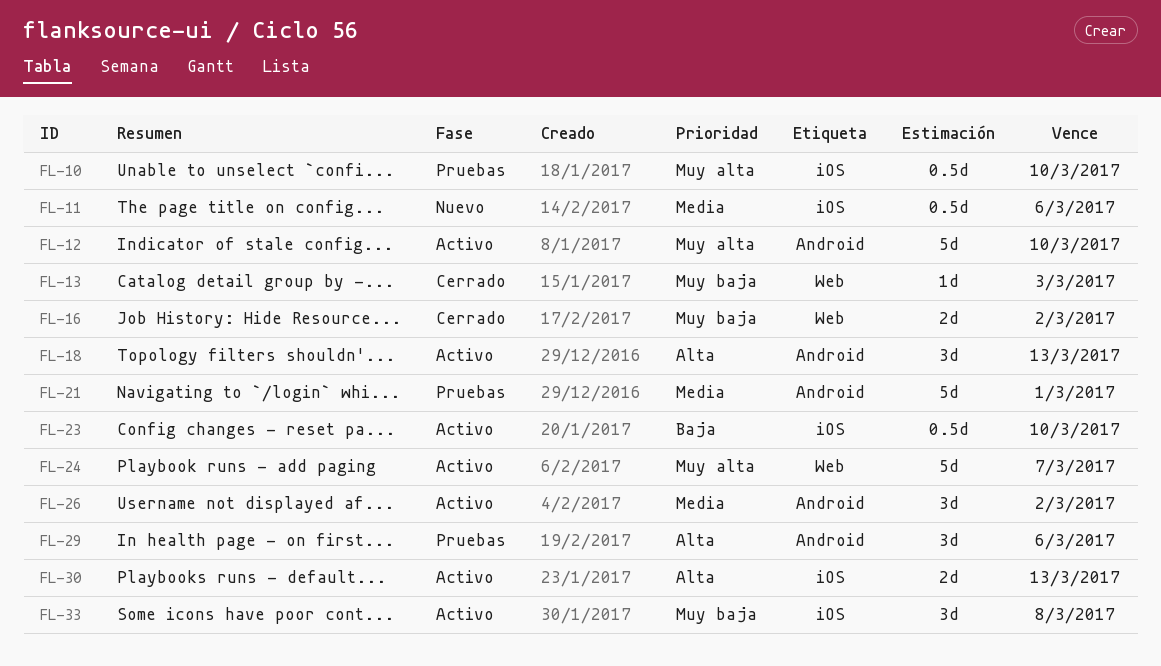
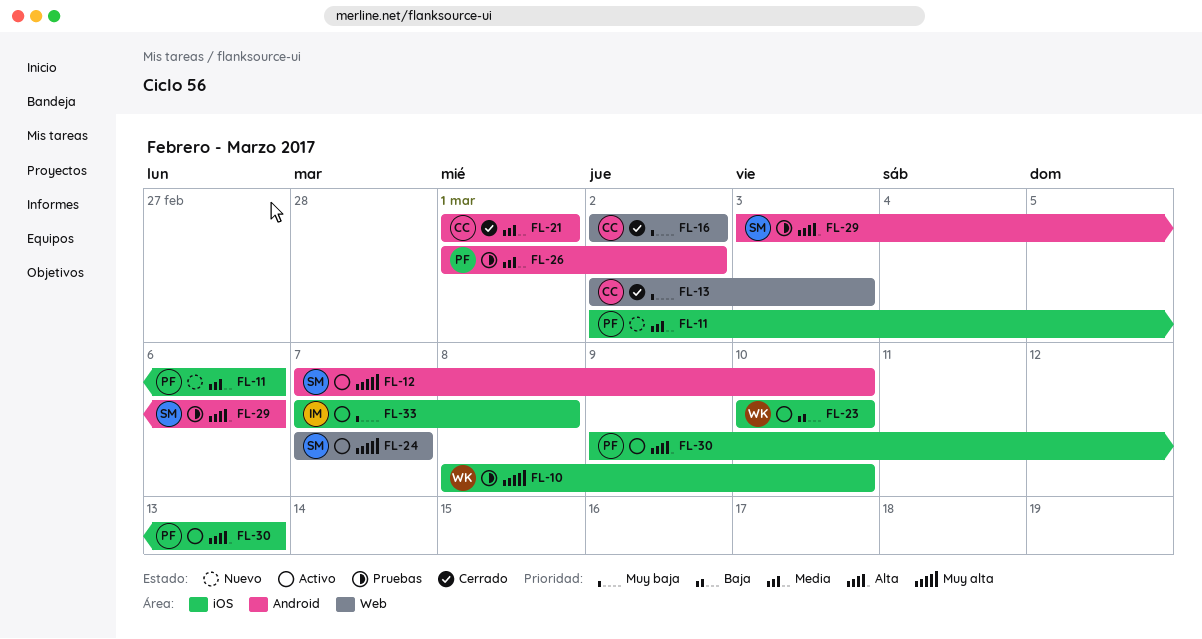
FL-18: present -> none
FL-21, status: Pruebas -> Cerrado
FL-26, status: Activo -> Pruebas

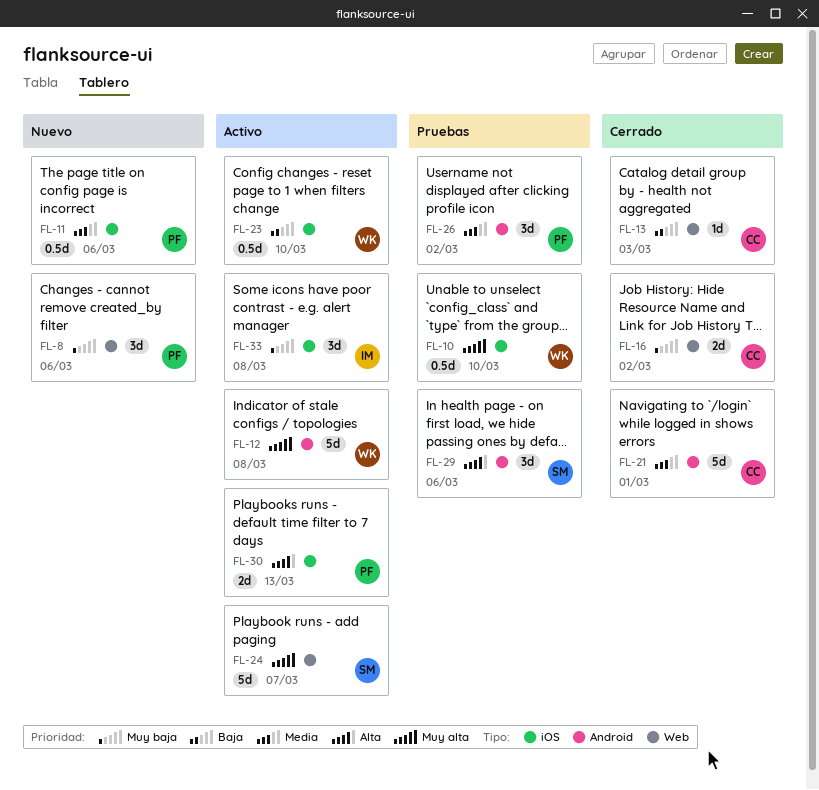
FL-8: none -> present
FL-12, owner: SM -> WK
FL-12, due: Mar 10 -> Mar 8
FL-13, priority: Muy baja -> Baja

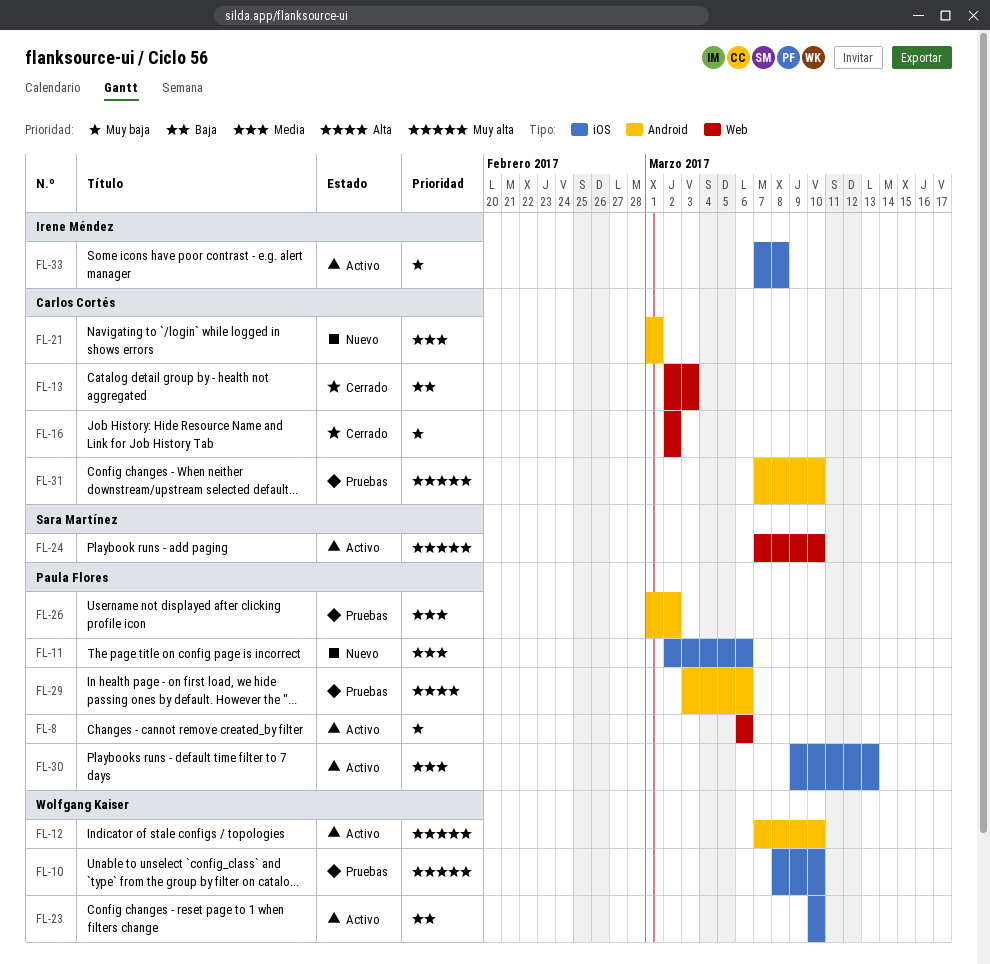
FL-8, status: Nuevo -> Activo
FL-12, due: Mar 8 -> Mar 10
FL-21, status: Cerrado -> Nuevo
FL-24, due: Mar 7 -> Mar 10
FL-29, owner: Sara Martínez -> Paula Flores
FL-30, priority: Alta -> Media
FL-31: none -> present

